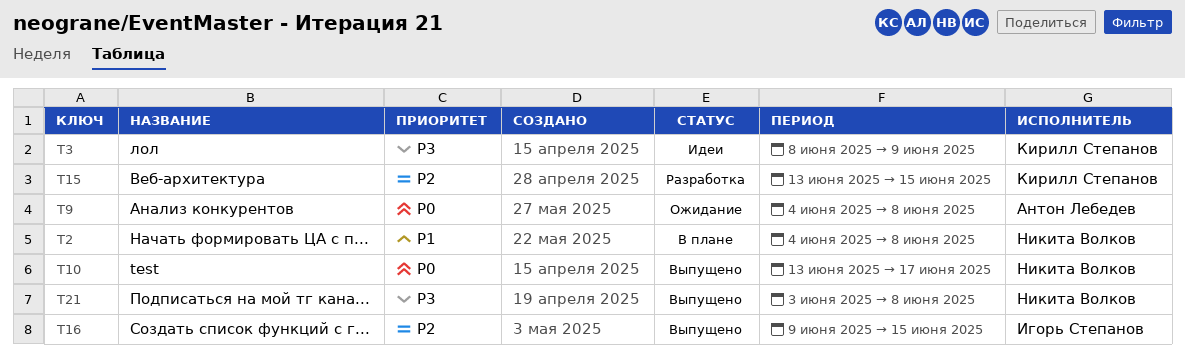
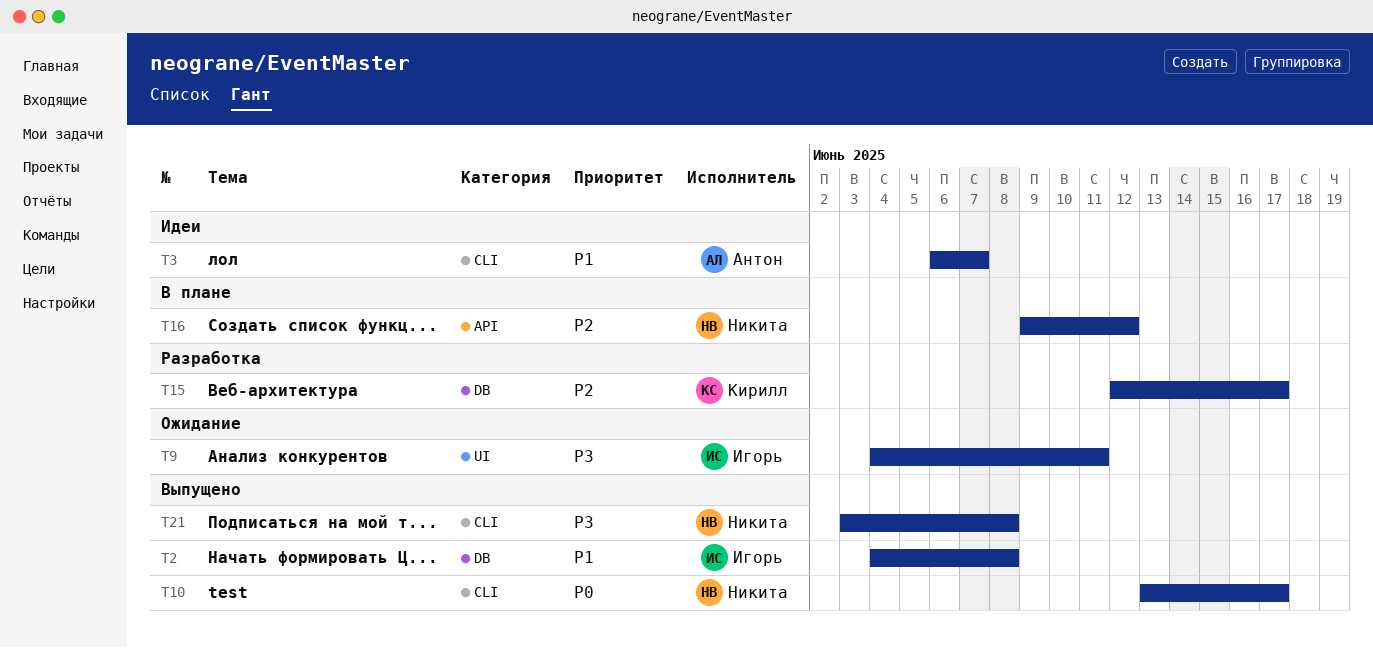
T2, status: В плане -> Выпущено
T2, owner: Никита Волков -> Игорь Степанов
T3, owner: Кирилл Степанов -> Антон Лебедев
T3, priority: P3 -> P1
T3, start: Jun 8 -> Jun 6
T3, due: Jun 9 -> Jun 7
T9, owner: Антон Лебедев -> Игорь Степанов
T9, priority: P0 -> P3
T9, due: Jun 8 -> Jun 11
T15, start: Jun 13 -> Jun 12
T15, due: Jun 15 -> Jun 17
T16, status: Выпущено -> В плане
T16, owner: Игорь Степанов -> Никита Волков
T16, due: Jun 15 -> Jun 12

